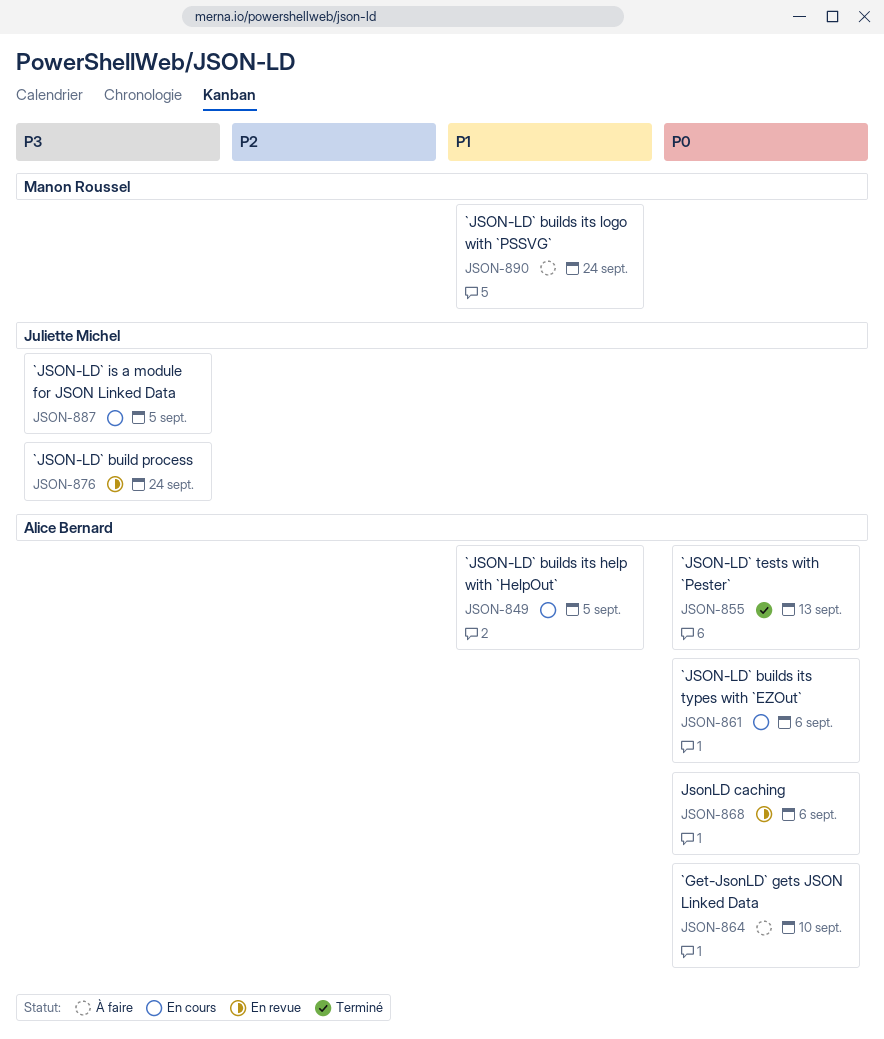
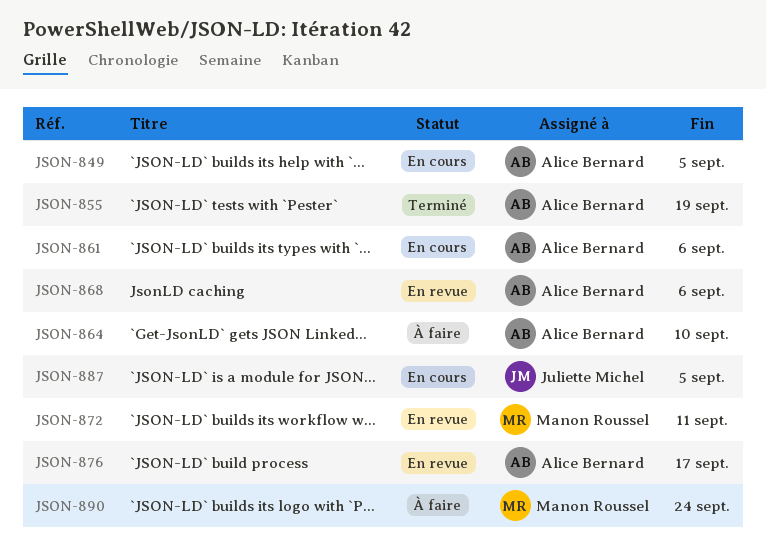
JSON-855, due: Sep 13 -> Sep 19
JSON-872: none -> present
JSON-876, owner: Juliette Michel -> Alice Bernard
JSON-876, due: Sep 24 -> Sep 17

